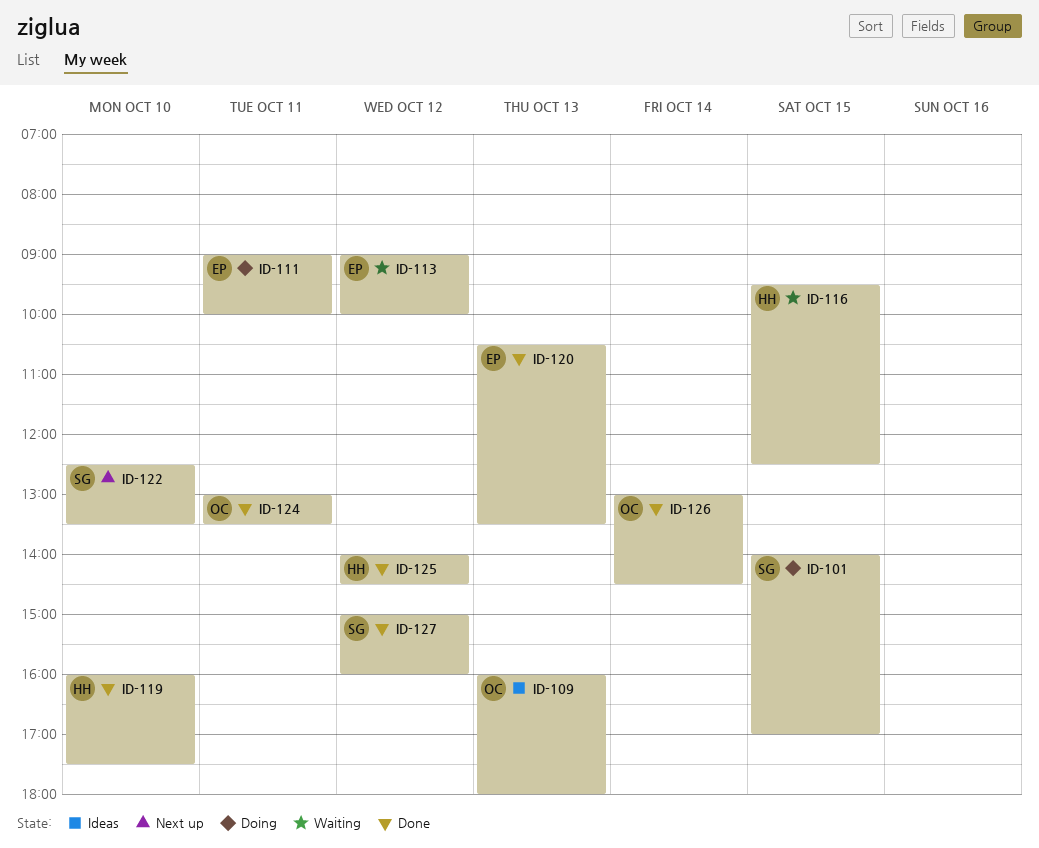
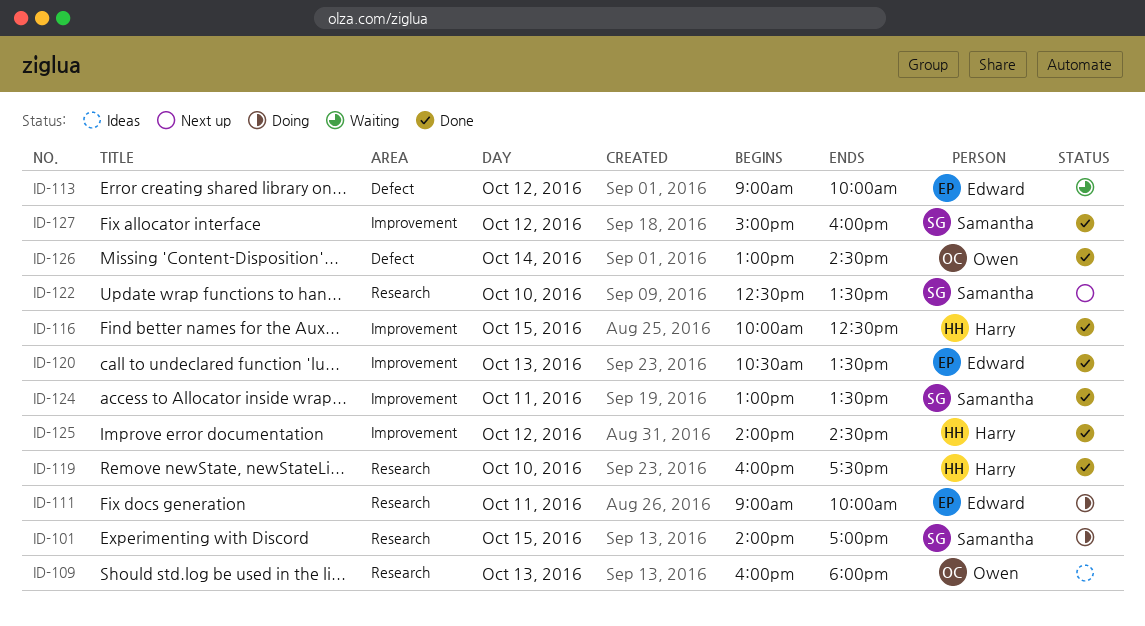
ID-116, status: Waiting -> Done
ID-116, begins: 09:30 -> 10:00
ID-124, owner: Owen -> Samantha

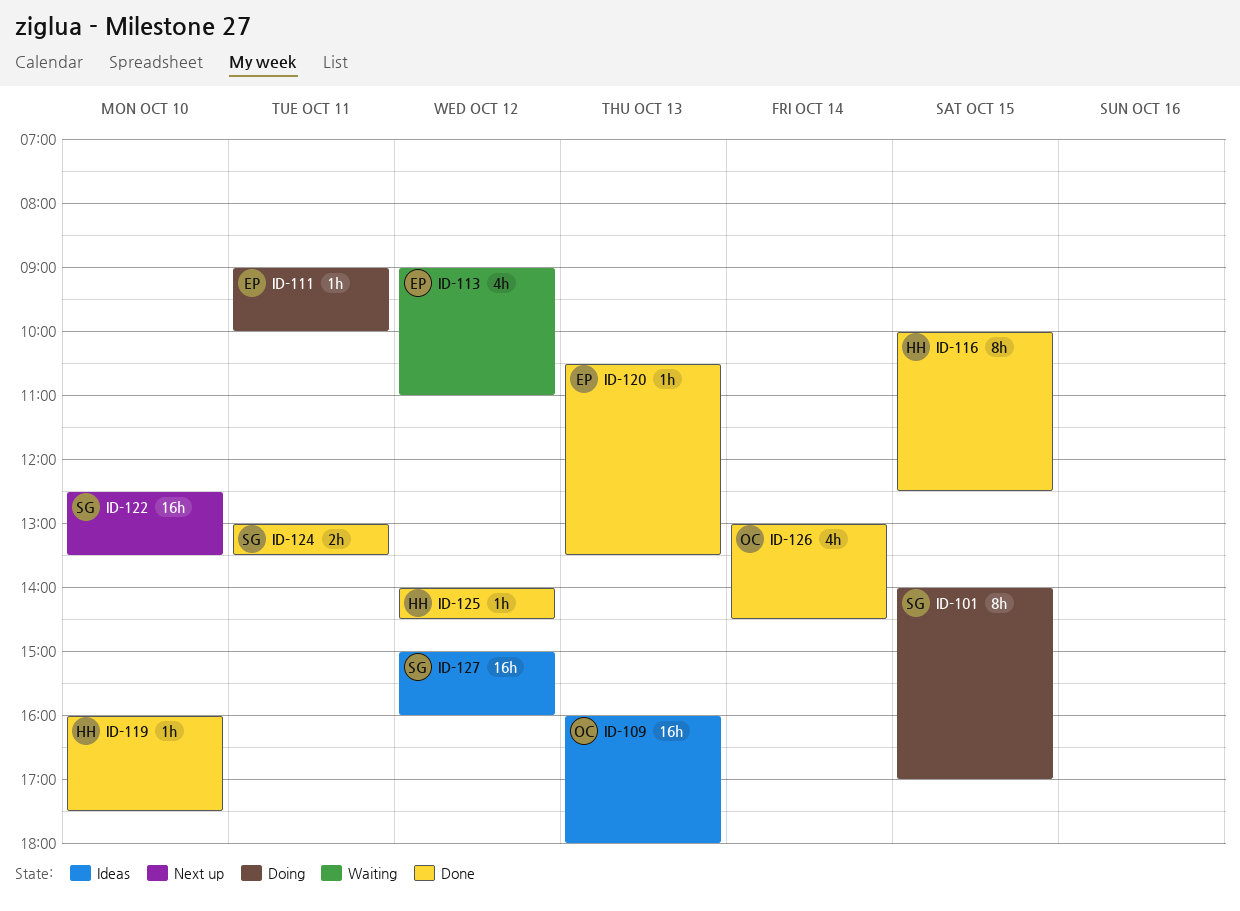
ID-113, ends: 10:00 -> 11:00
ID-127, status: Done -> Ideas

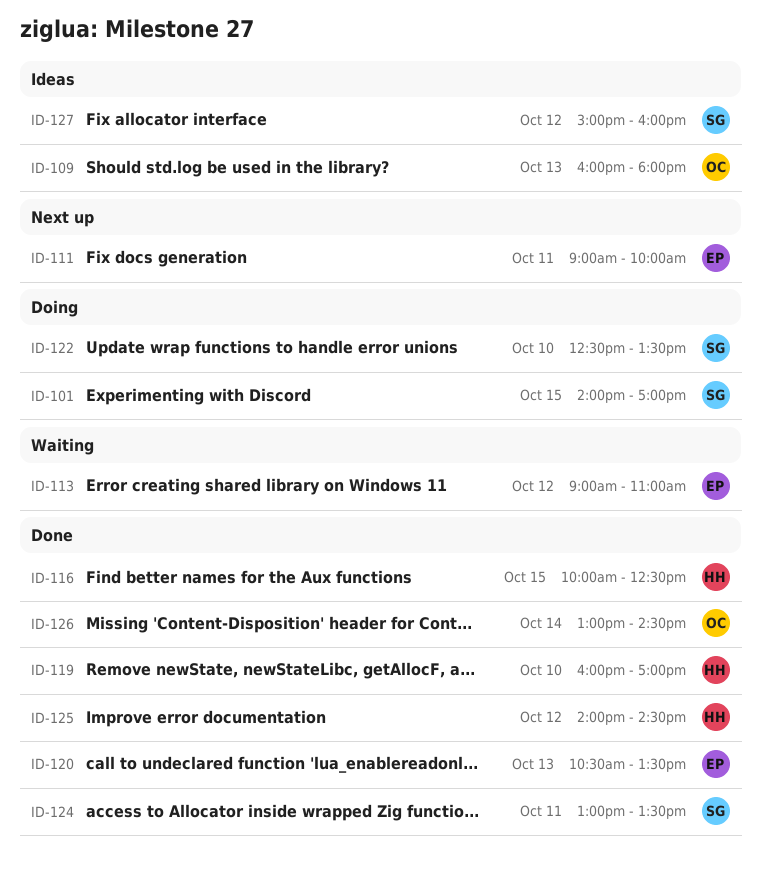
ID-111, status: Doing -> Next up
ID-119, ends: 17:30 -> 17:00
ID-122, status: Next up -> Doing

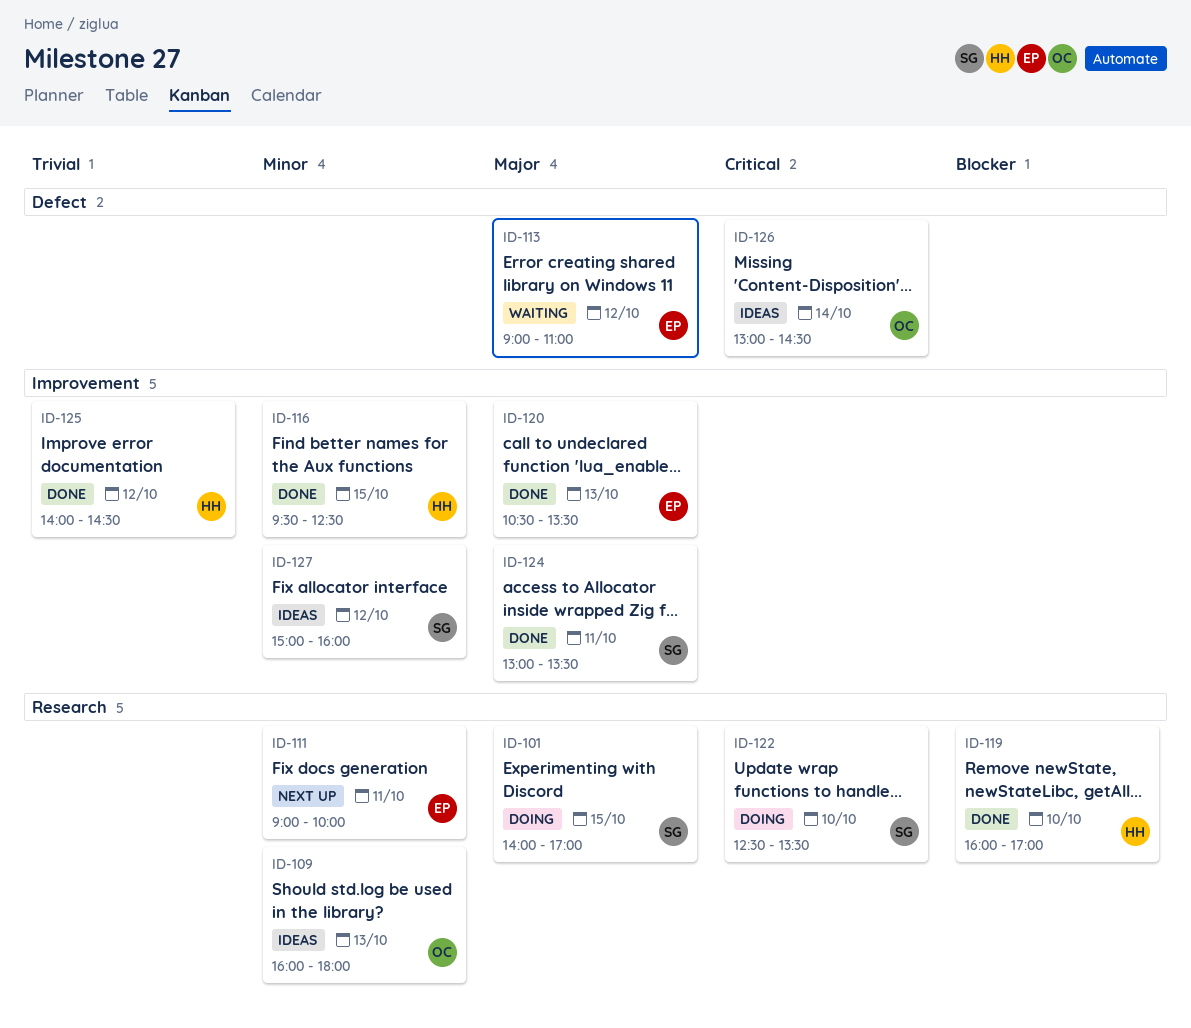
ID-116, begins: 10:00 -> 09:30
ID-126, status: Done -> Ideas

